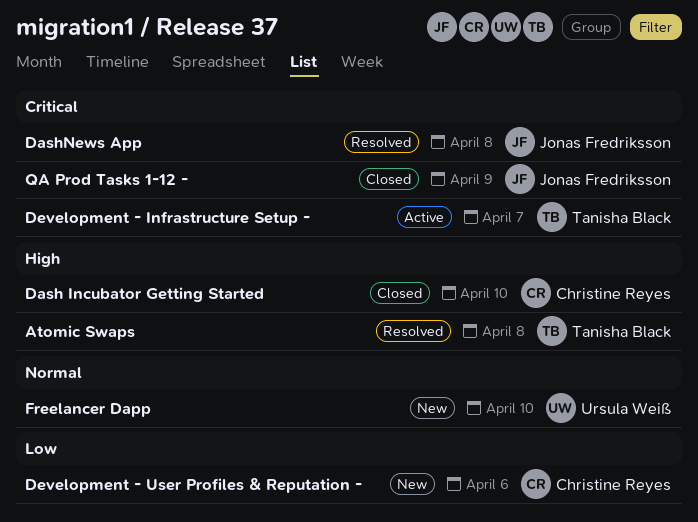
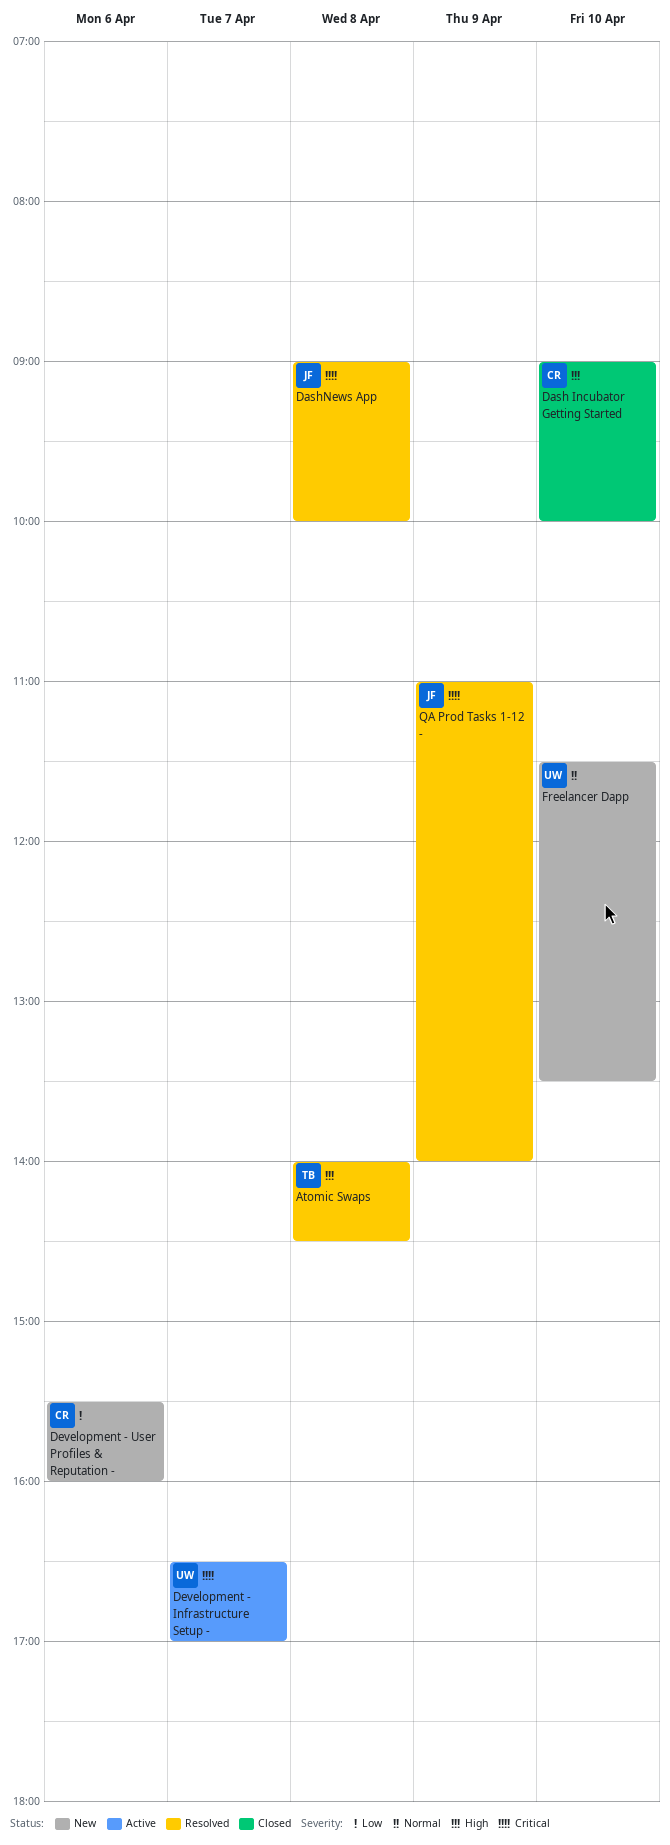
Development - Infrastructure Setup -, owner: Tanisha Black -> Ursula Weiß
QA Prod Tasks 1-12 -, status: Closed -> Resolved

